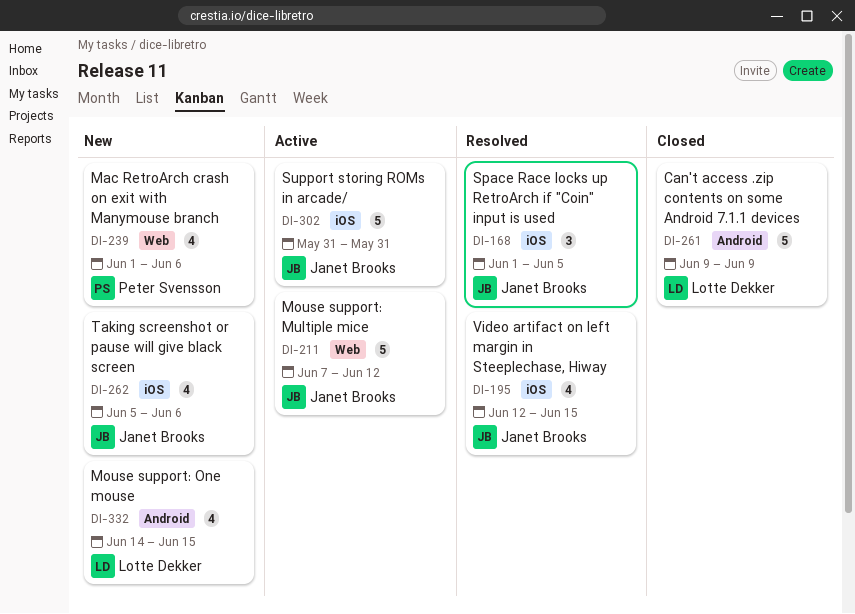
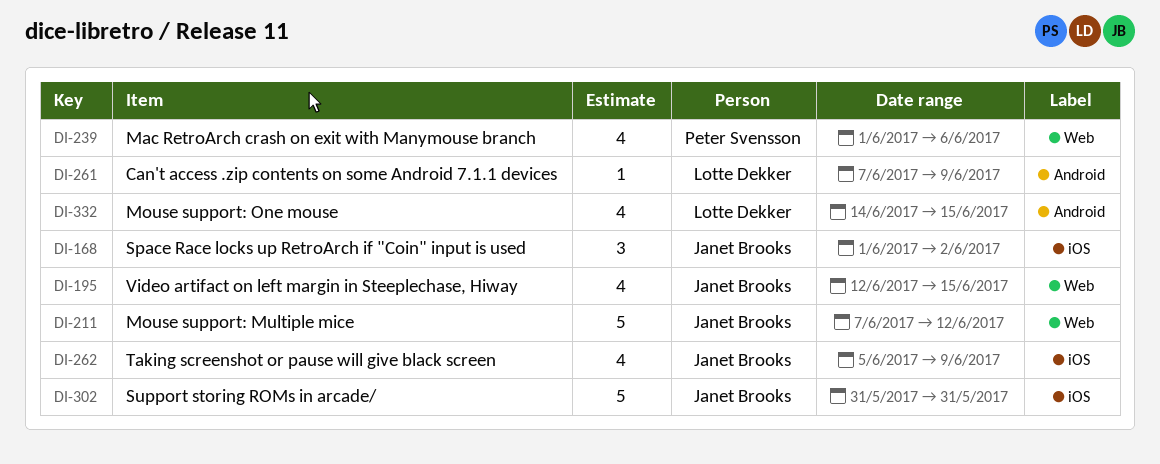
DI-168, due: Jun 5 -> Jun 2
DI-195, label: iOS -> Web
DI-261, estimate: 5 -> 1
DI-261, start: Jun 9 -> Jun 7
DI-262, due: Jun 6 -> Jun 9

